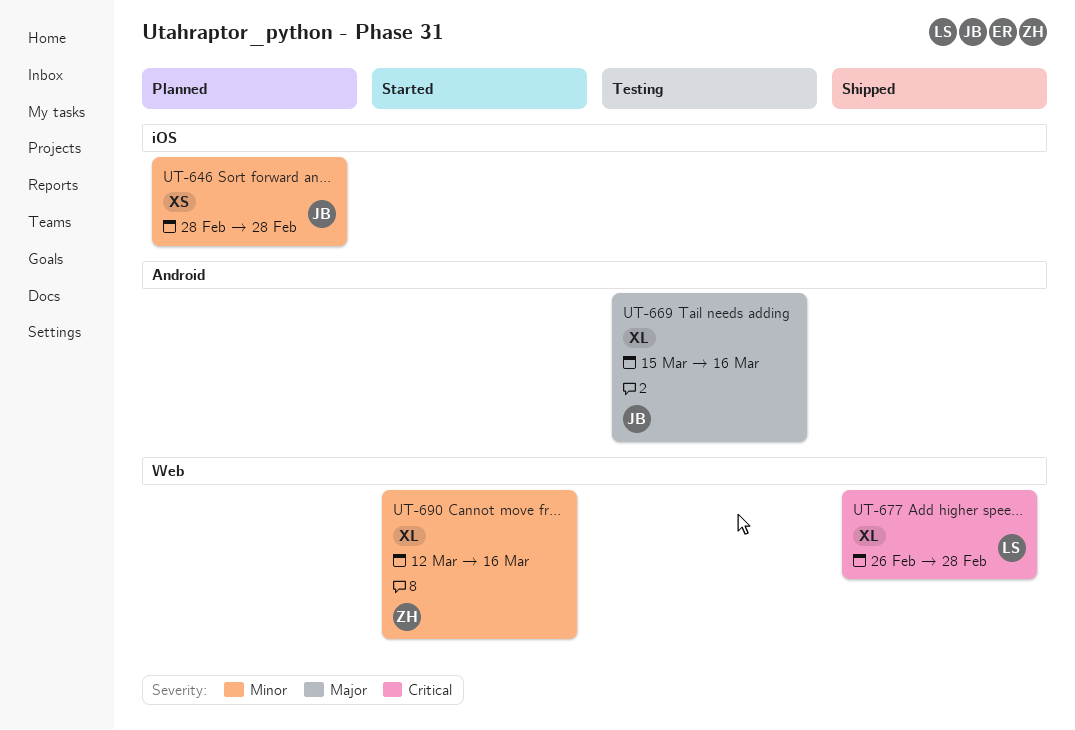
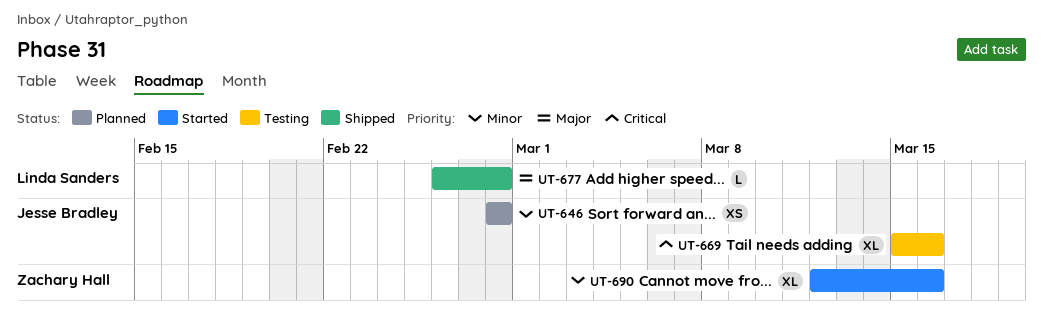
UT-669, priority: Major -> Critical
UT-677, priority: Critical -> Major
UT-677, estimate: XL -> L

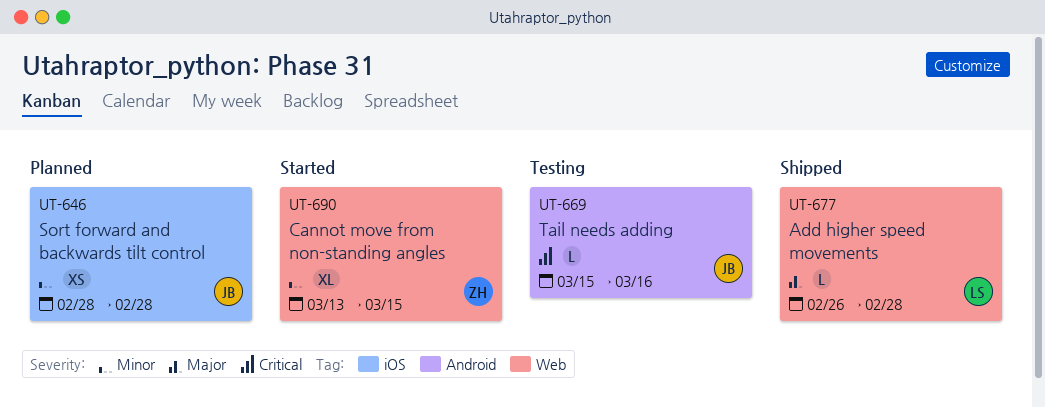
UT-669, estimate: XL -> L
UT-690, start: Mar 12 -> Mar 13
UT-690, due: Mar 16 -> Mar 15

